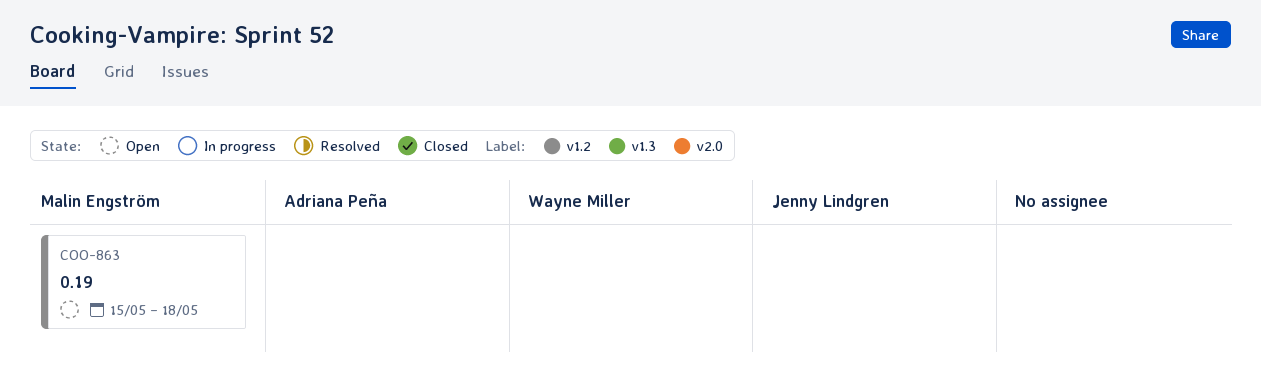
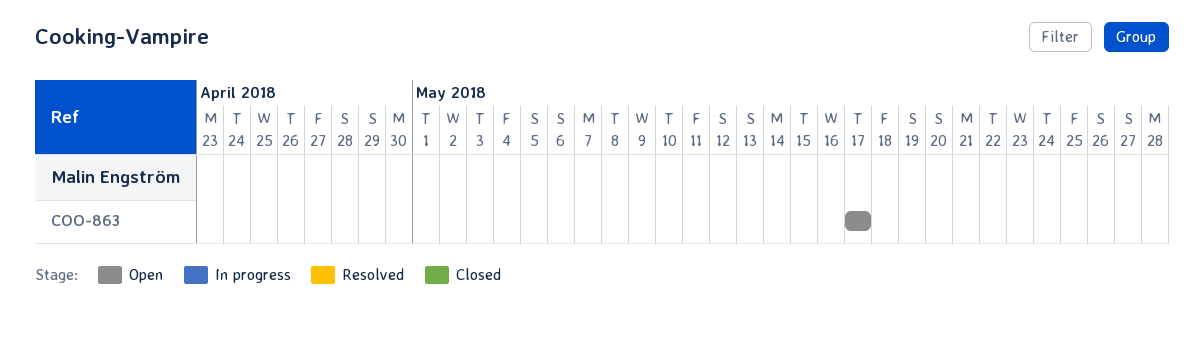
COO-863, start: May 15 -> May 17
COO-863, due: May 18 -> May 17

